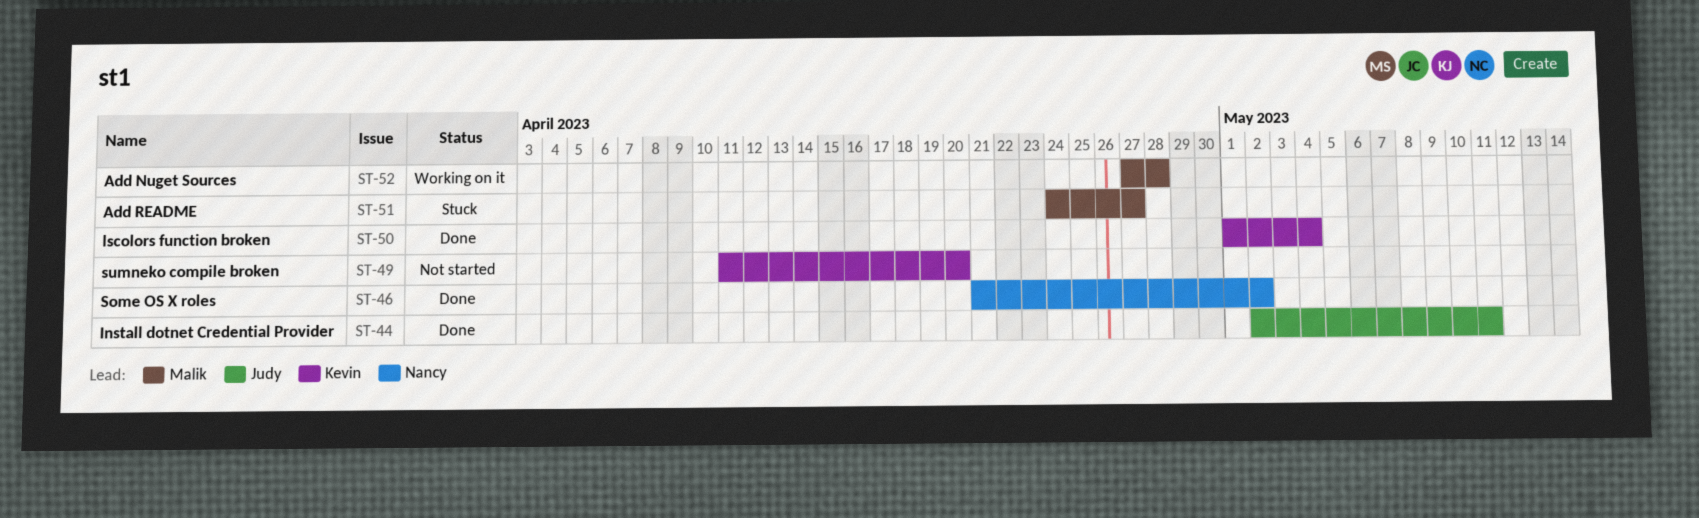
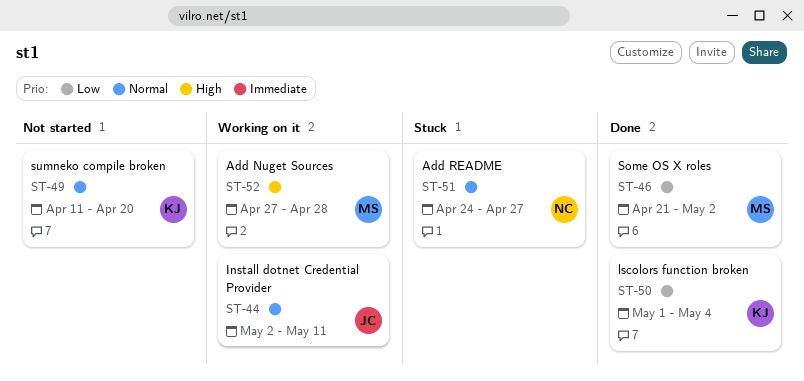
ST-44, status: Done -> Working on it
ST-46, owner: Nancy -> Malik
ST-51, owner: Malik -> Nancy

